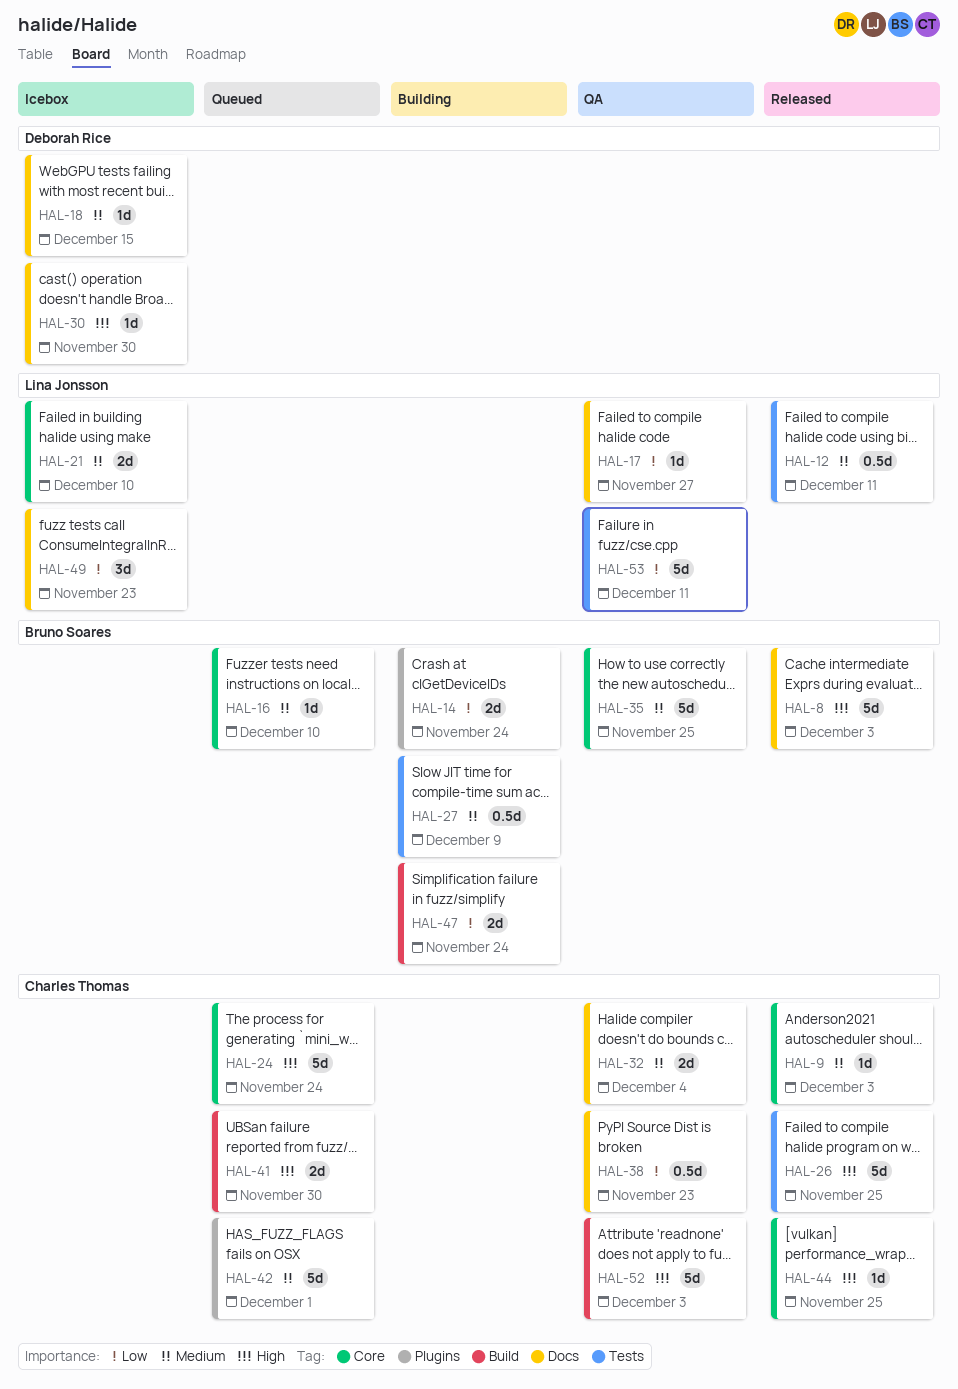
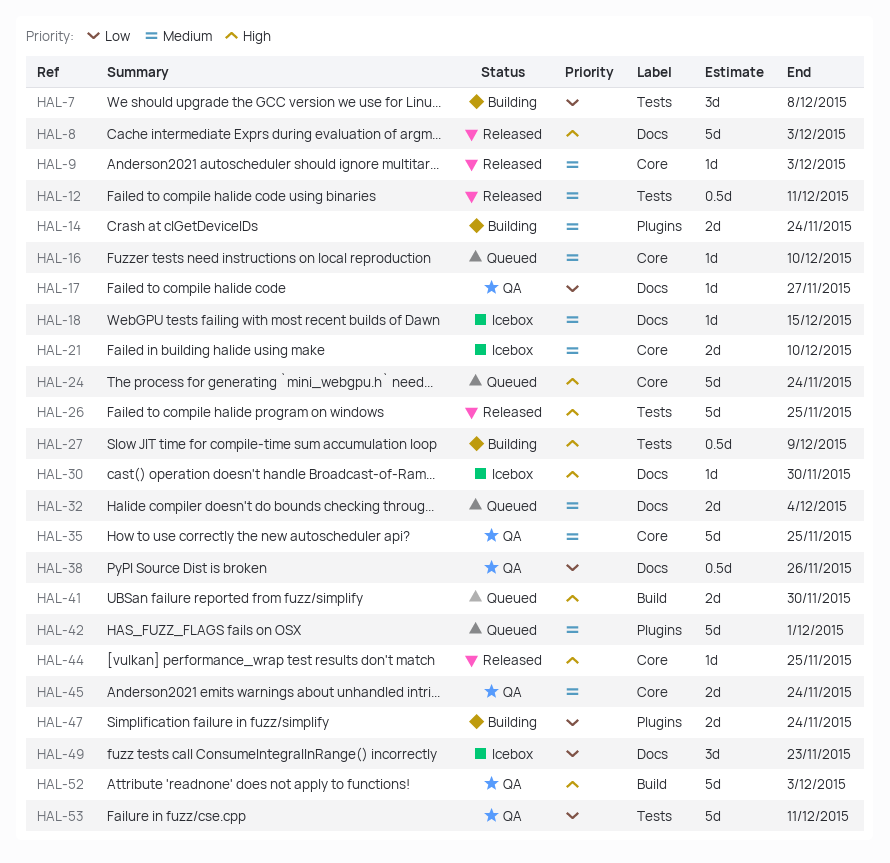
HAL-7: none -> present
HAL-14, priority: Low -> Medium
HAL-27, priority: Medium -> High
HAL-32, status: QA -> Queued
HAL-38, due: Nov 23 -> Nov 26
HAL-45: none -> present
HAL-47, label: Build -> Plugins

